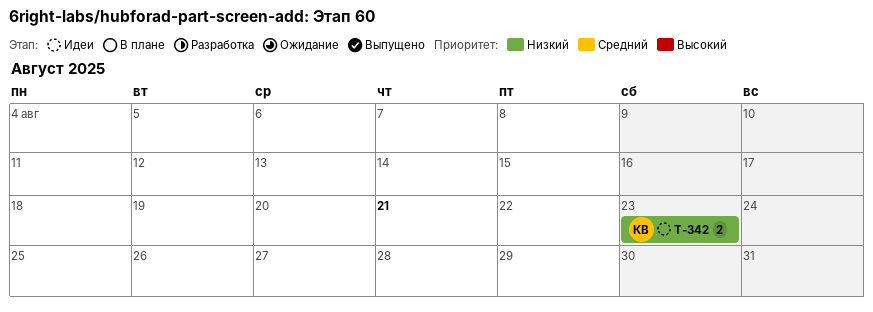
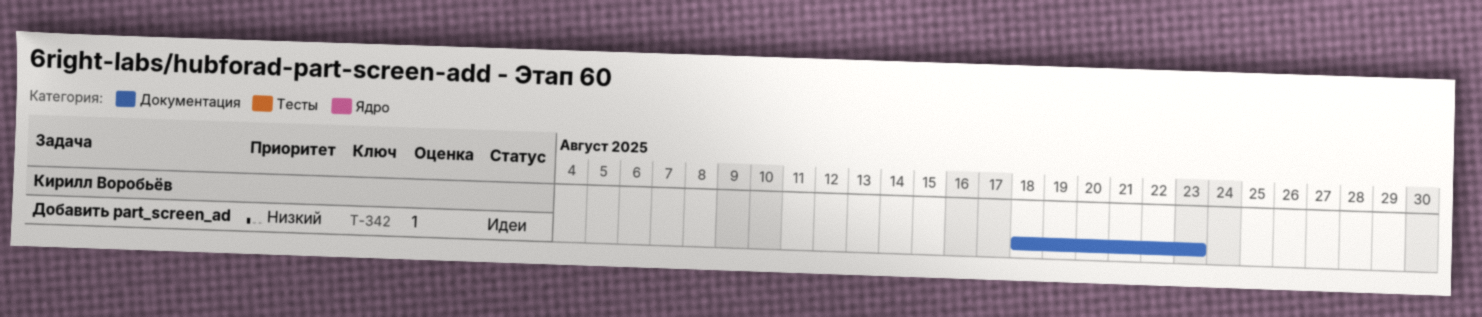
T-342, estimate: 2 -> 1
T-342, start: Aug 23 -> Aug 18

